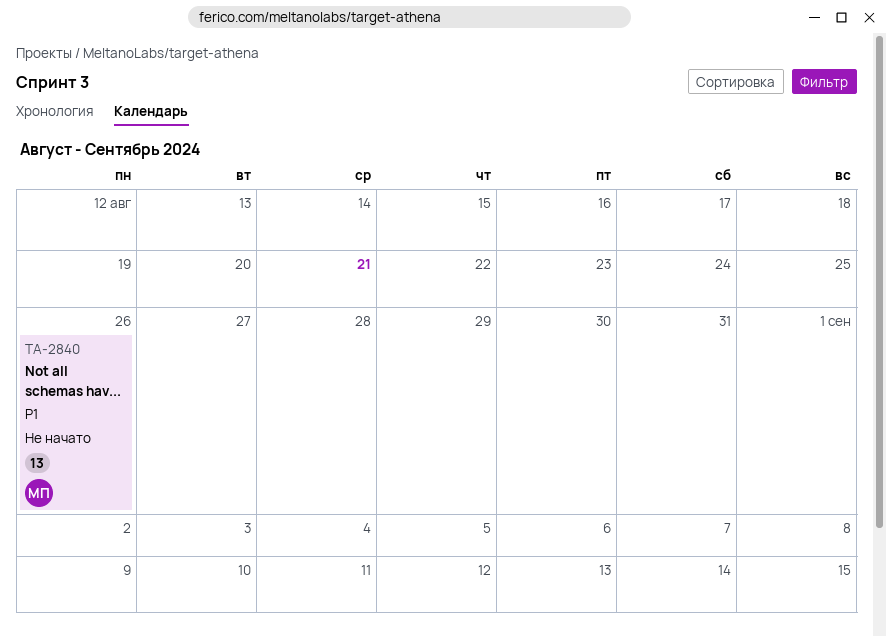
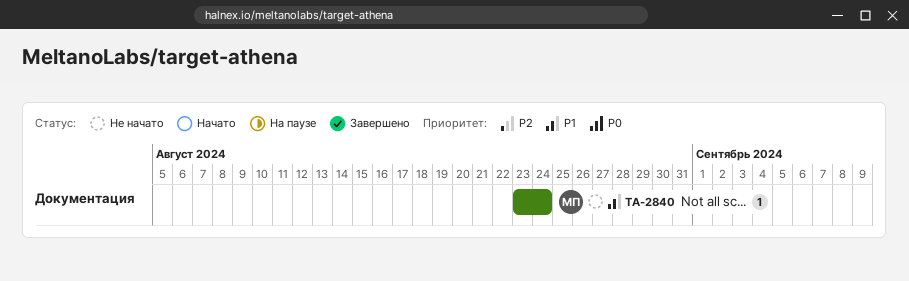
TA-2840, estimate: 13 -> 1
TA-2840, due: Aug 26 -> Aug 24

